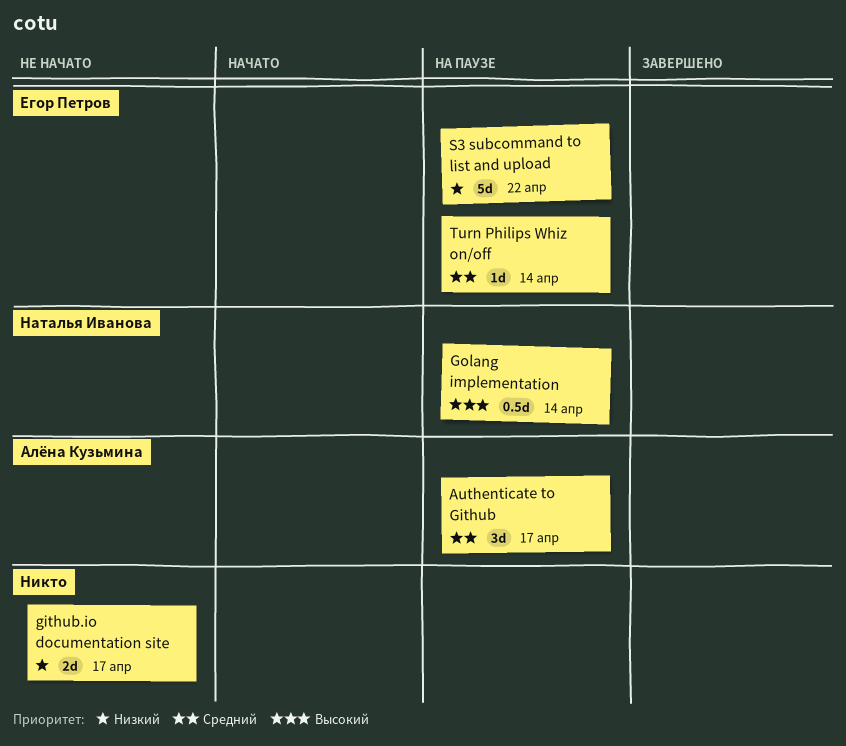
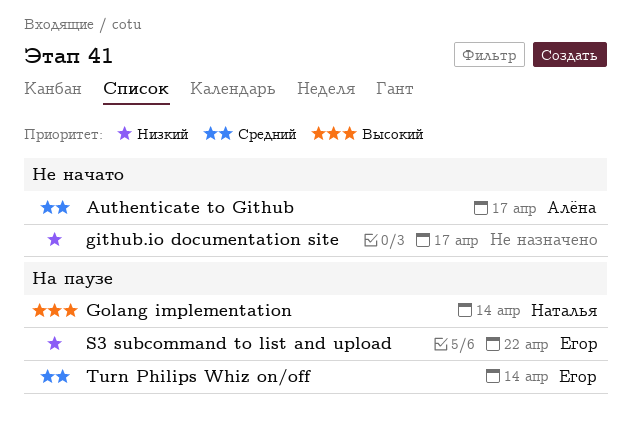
Authenticate to Github, status: На паузе -> Не начато

